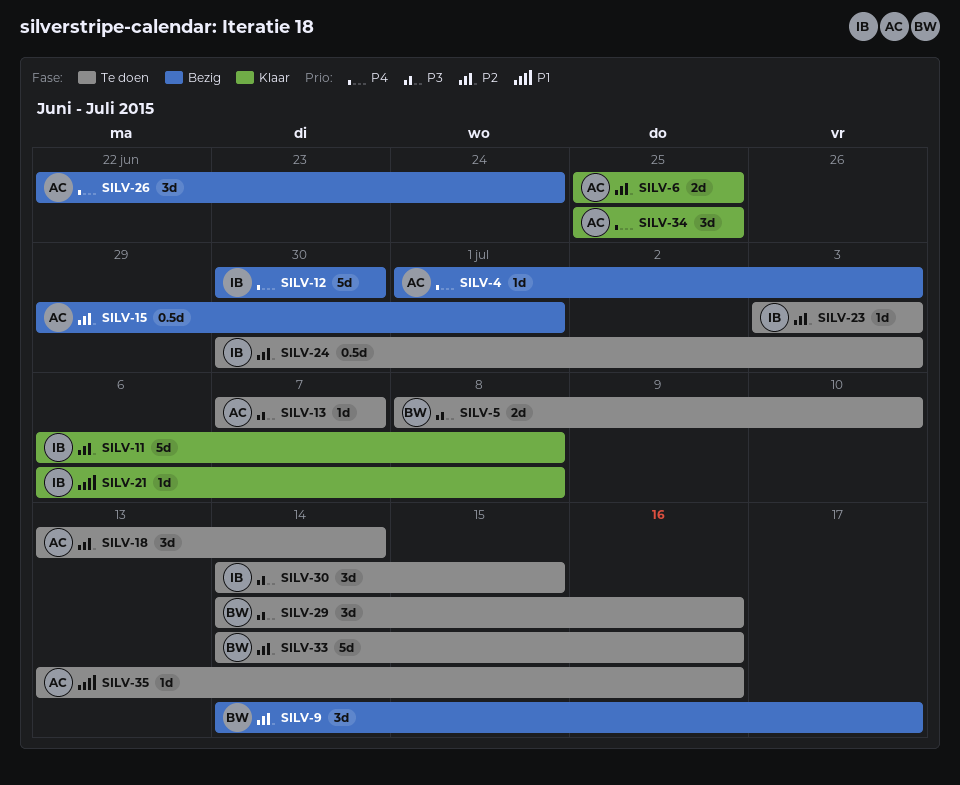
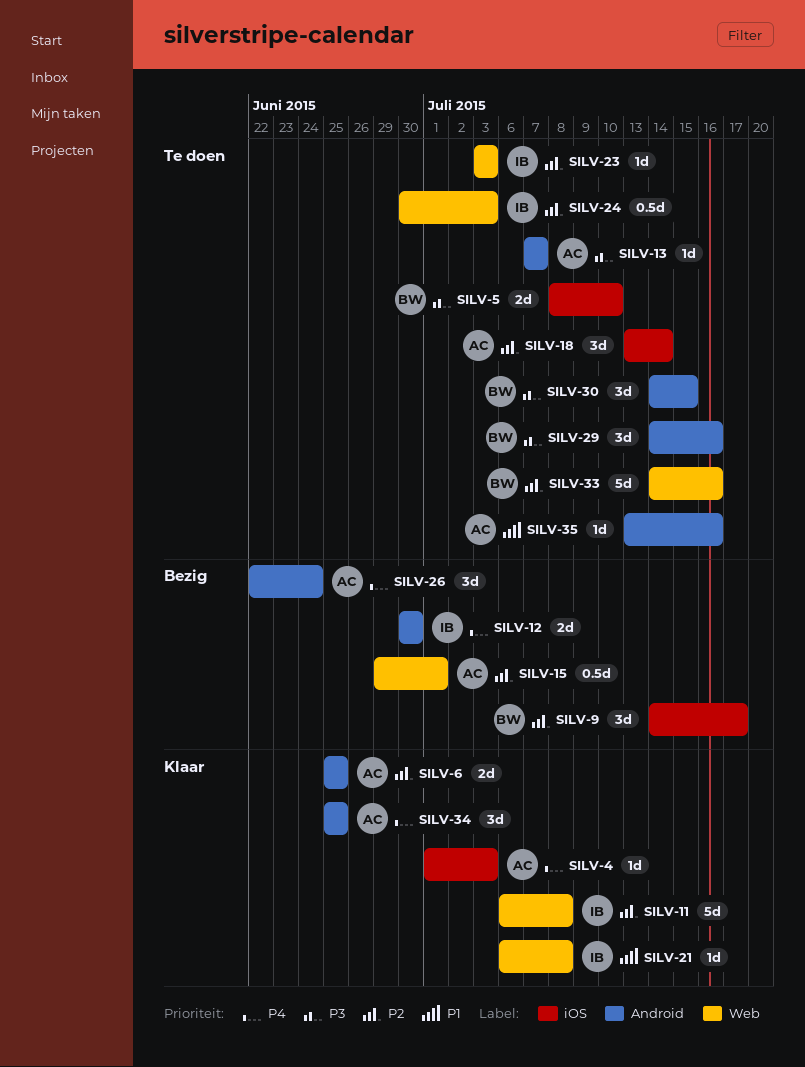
SILV-4, status: Bezig -> Klaar
SILV-12, estimate: 5d -> 2d
SILV-30, owner: IB -> BW

